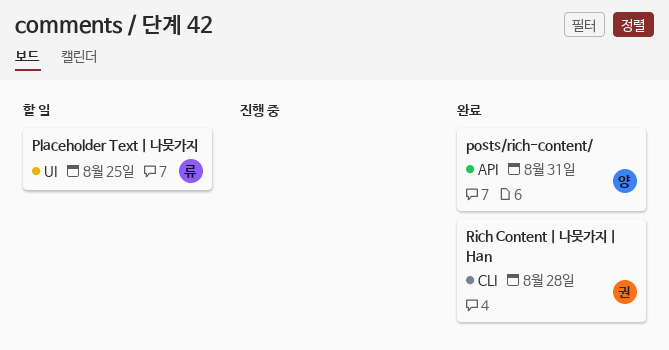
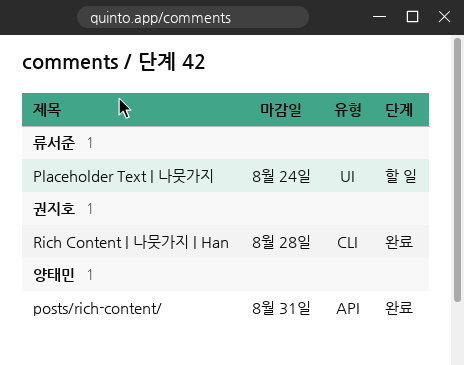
Placeholder Text | 나뭇가지, due: Aug 25 -> Aug 24

